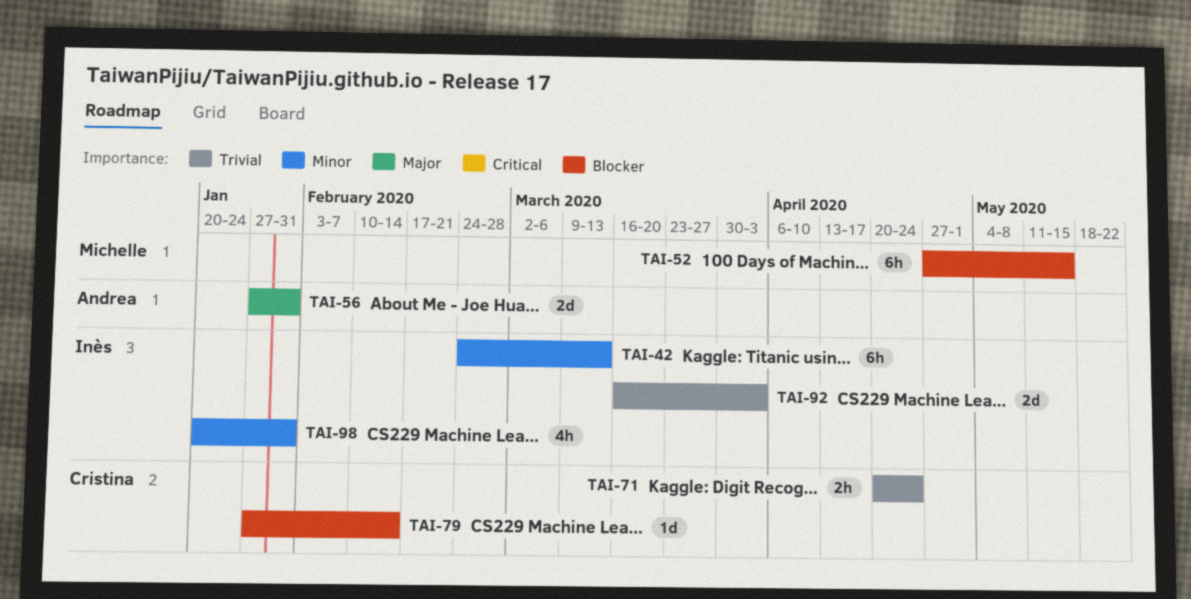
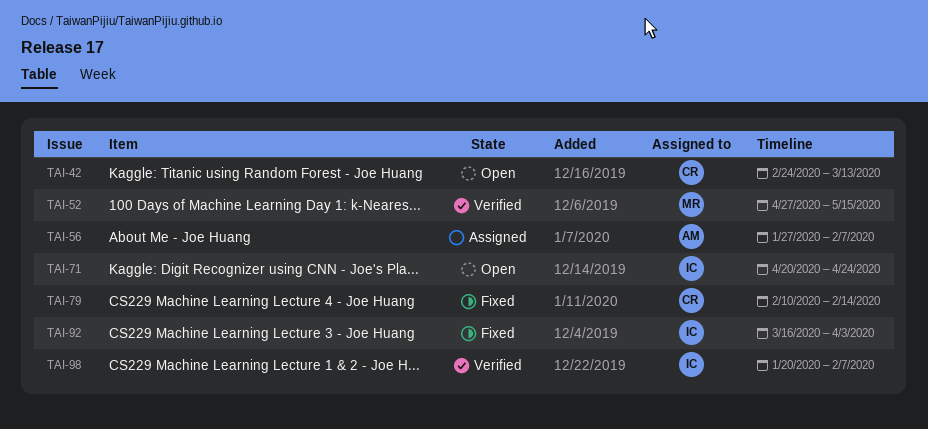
TAI-42, owner: Inès -> Cristina
TAI-56, due: Jan 31 -> Feb 7
TAI-71, owner: Cristina -> Inès
TAI-79, start: Jan 27 -> Feb 10
TAI-98, due: Jan 31 -> Feb 7

